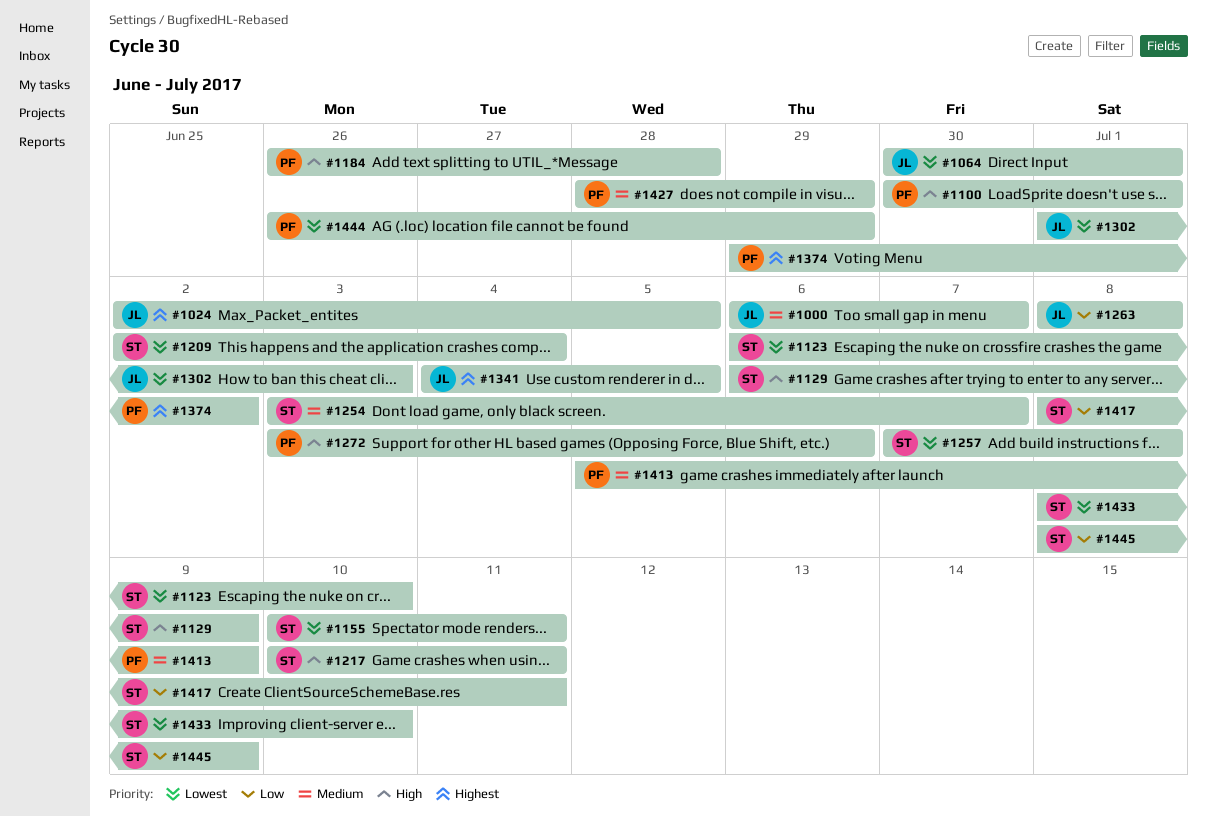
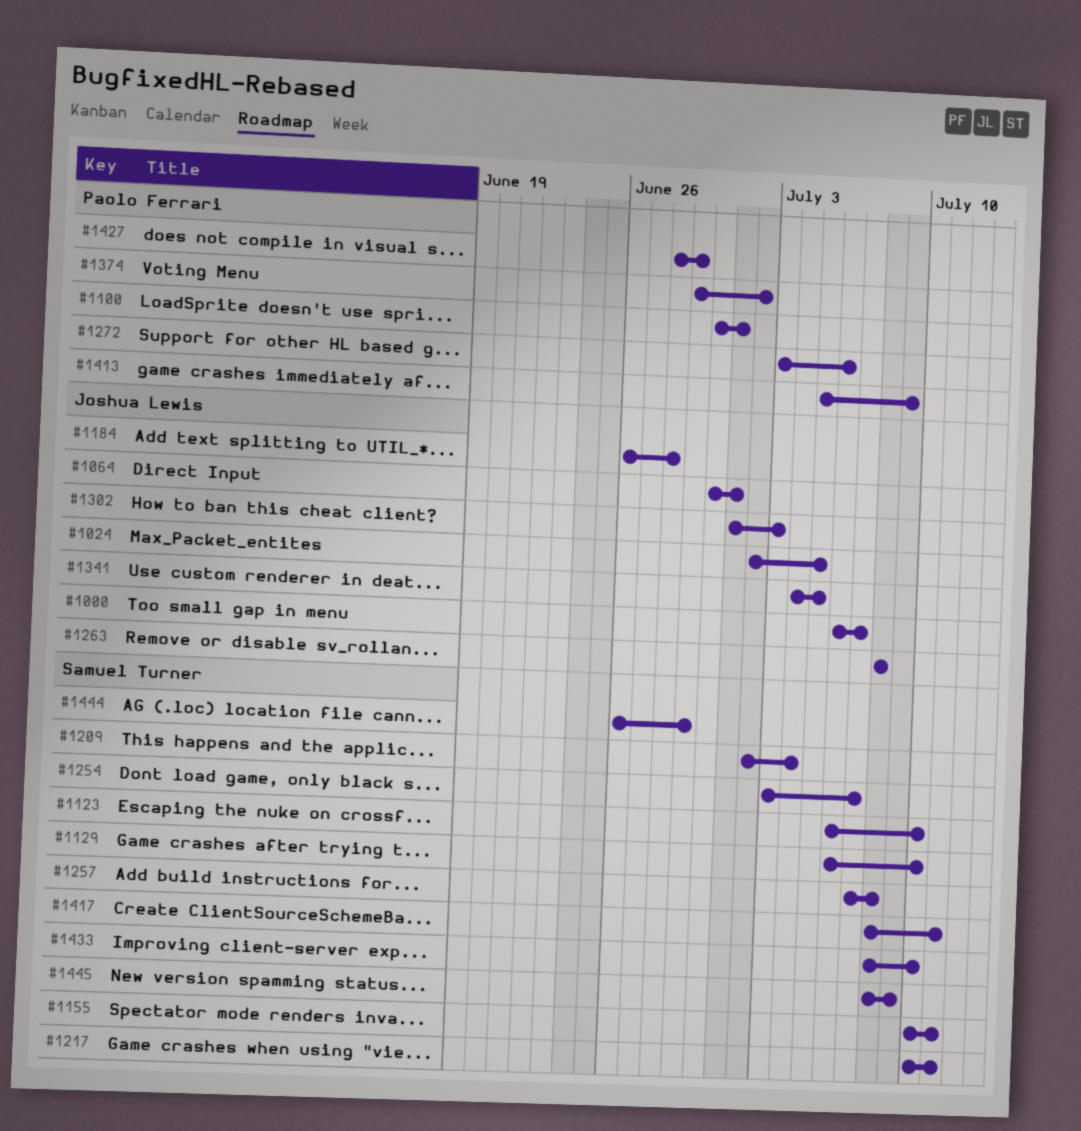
#1129, due: Jul 9 -> Jul 10
#1184, owner: Paolo Ferrari -> Joshua Lewis
#1444, owner: Paolo Ferrari -> Samuel Turner

